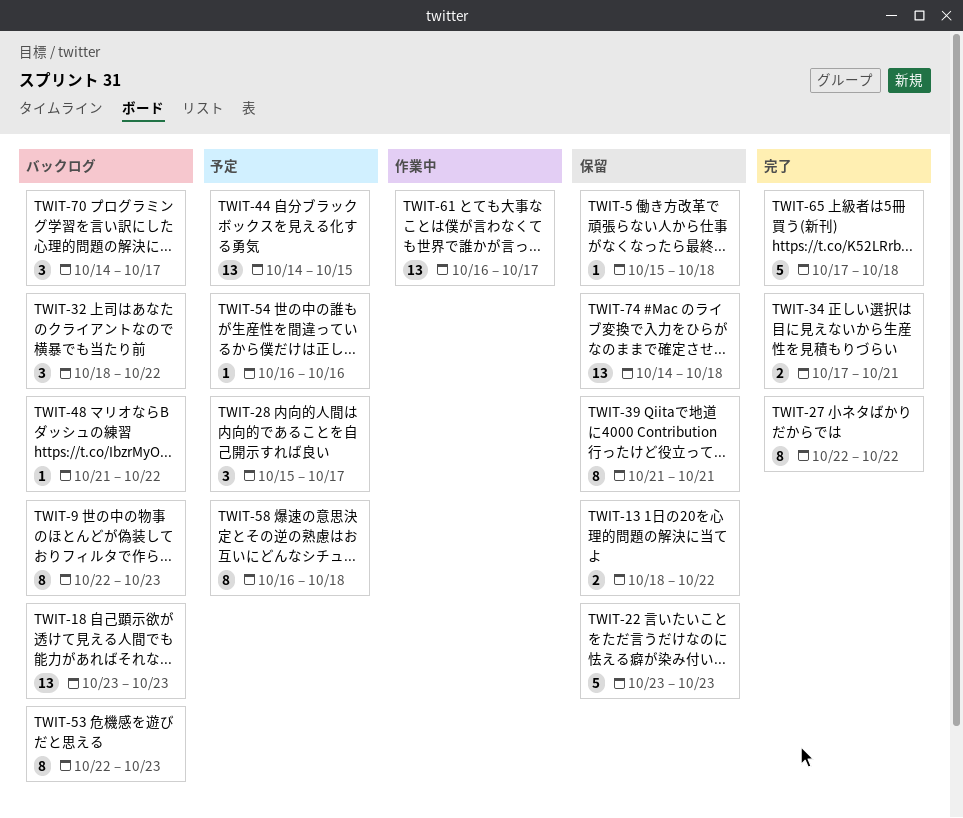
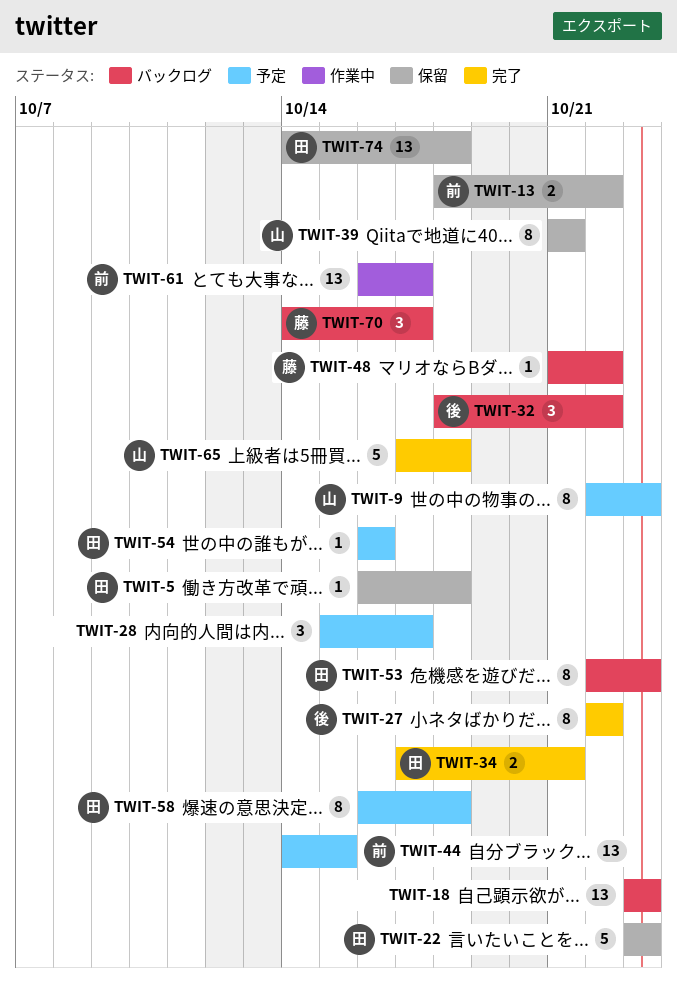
TWIT-5, start: Oct 15 -> Oct 16
TWIT-9, status: バックログ -> 予定

